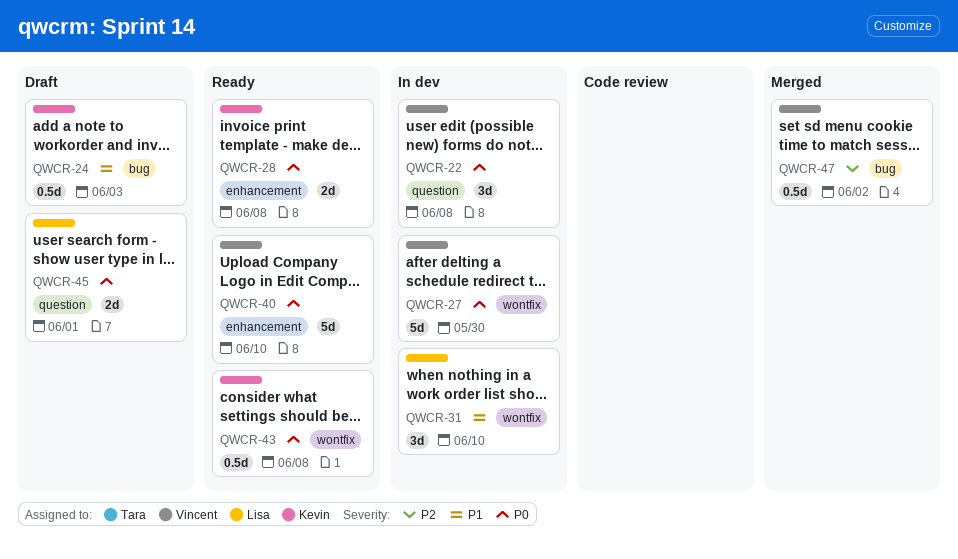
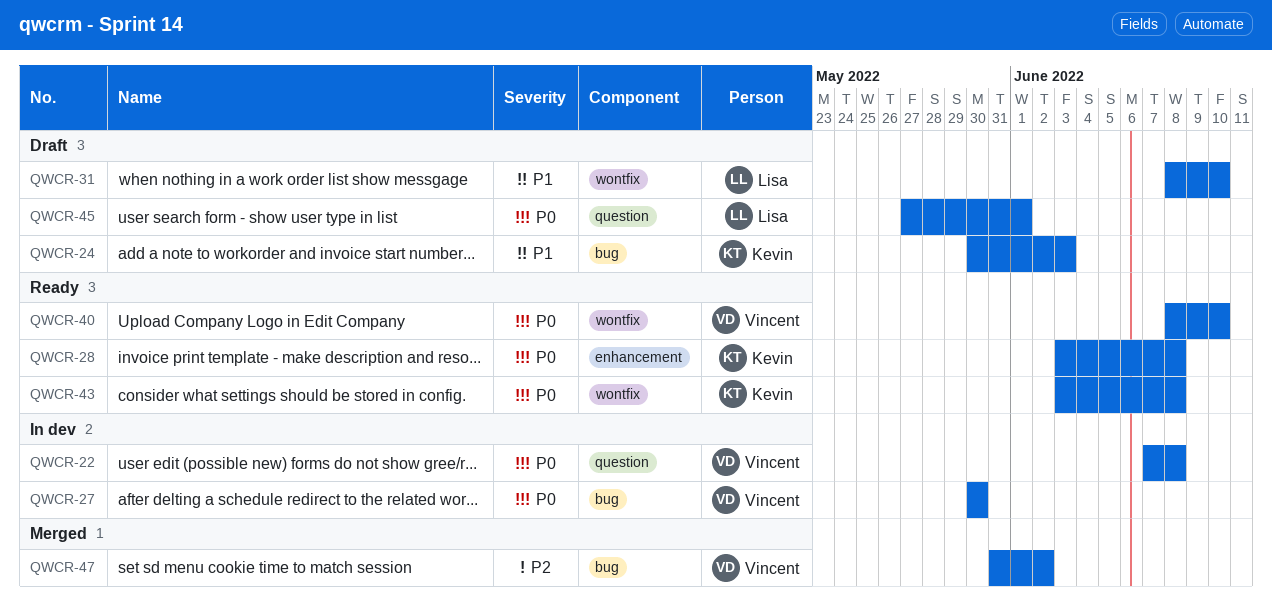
QWCR-27, label: wontfix -> bug
QWCR-31, status: In dev -> Draft
QWCR-40, label: enhancement -> wontfix

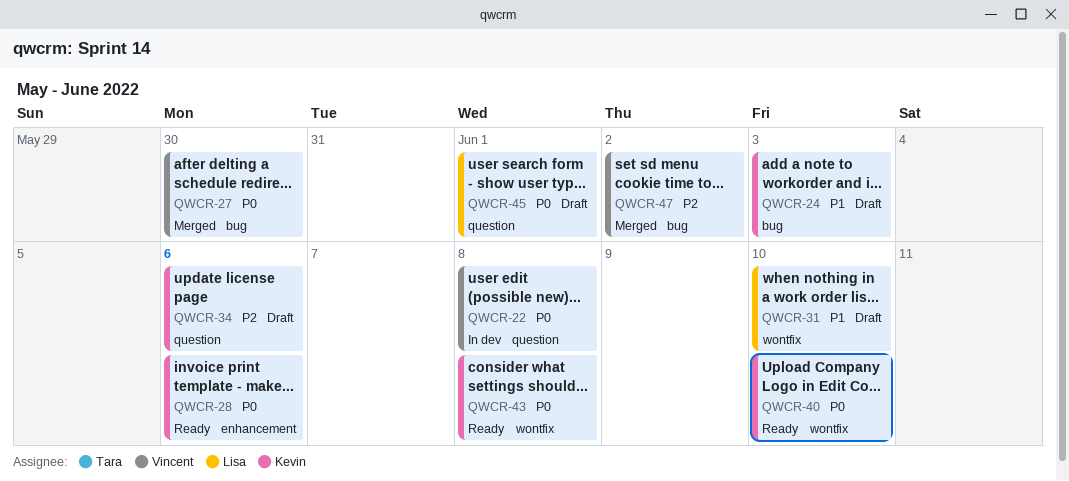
QWCR-27, status: In dev -> Merged
QWCR-28, due: Jun 8 -> Jun 6
QWCR-34: none -> present
QWCR-40, owner: Vincent -> Kevin

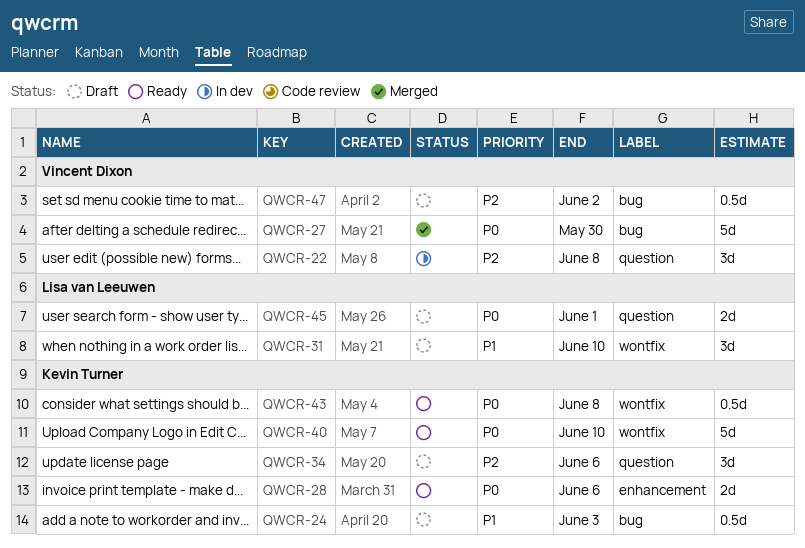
QWCR-22, priority: P0 -> P2
QWCR-47, status: Merged -> Draft

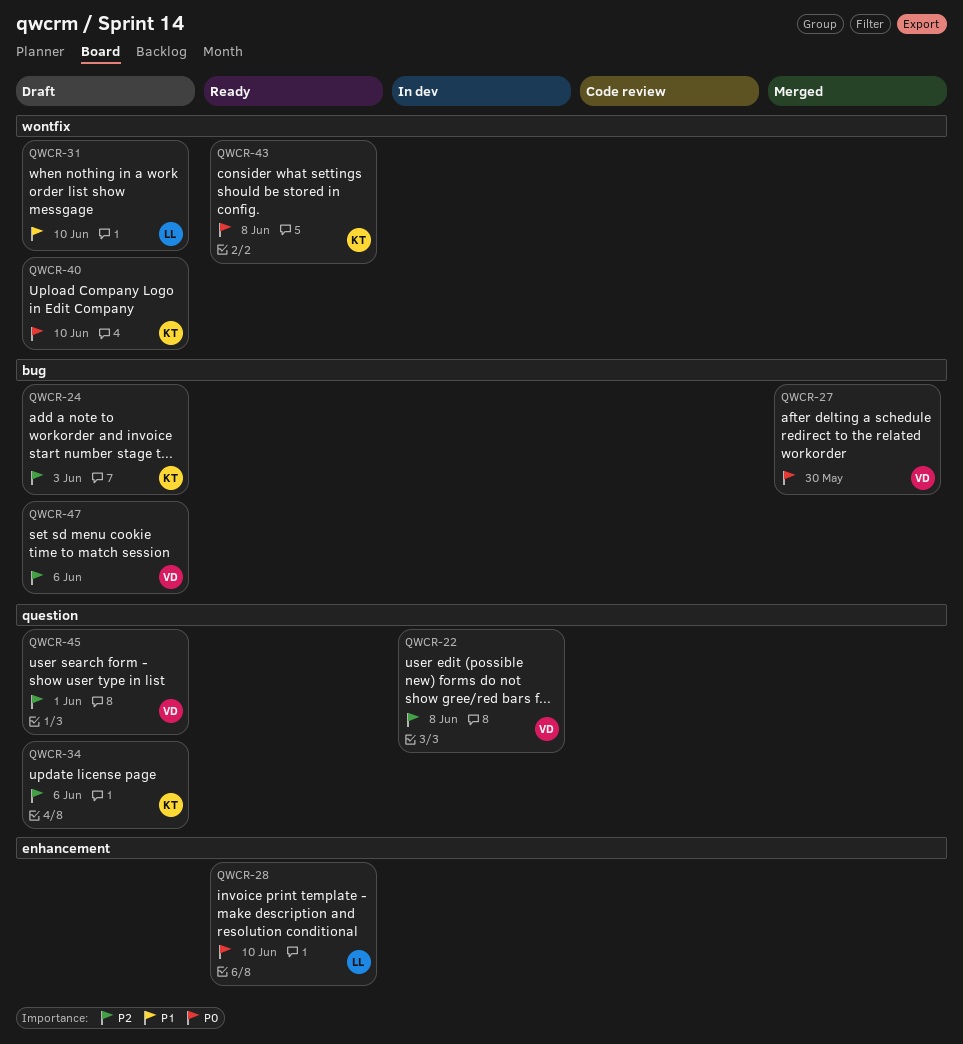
QWCR-24, priority: P1 -> P2
QWCR-28, owner: Kevin Turner -> Lisa van Leeuwen
QWCR-28, due: Jun 6 -> Jun 10
QWCR-40, status: Ready -> Draft
QWCR-45, owner: Lisa van Leeuwen -> Vincent Dixon
QWCR-45, priority: P0 -> P2
QWCR-47, due: Jun 2 -> Jun 6

